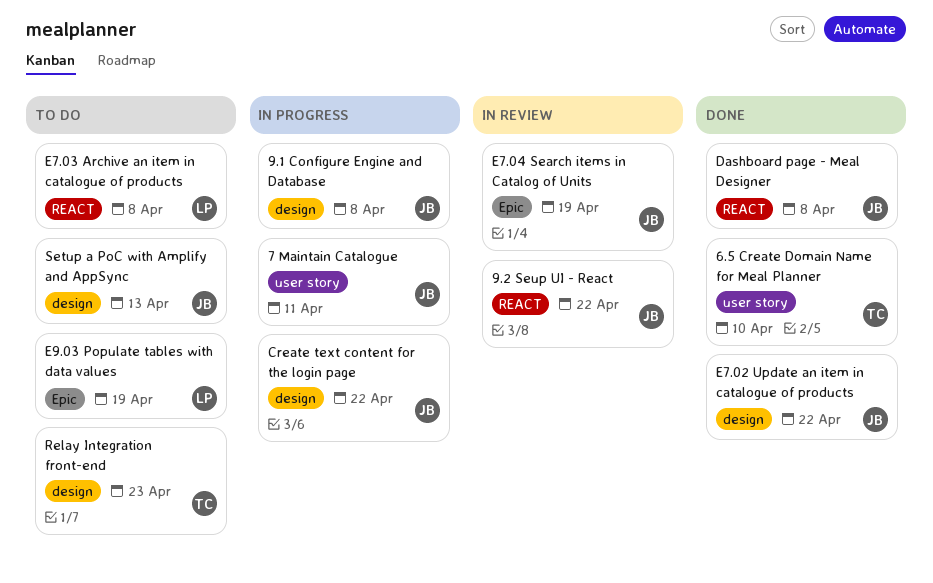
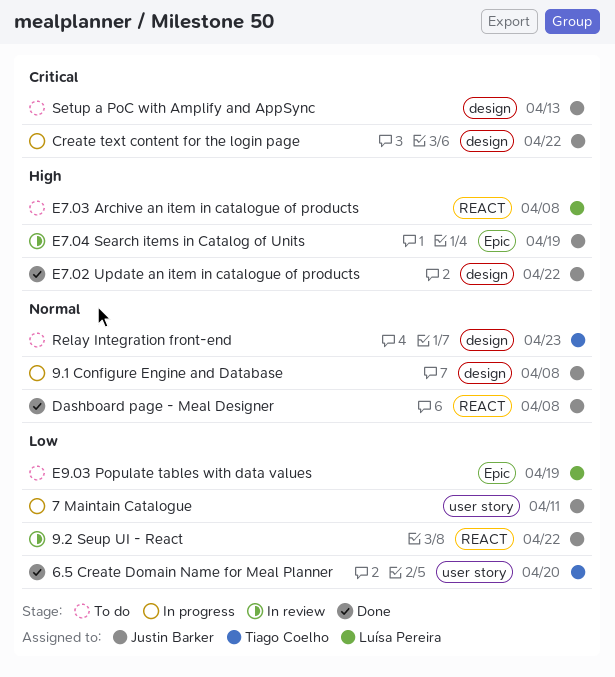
6.5 Create Domain Name for Meal Planner, due: Apr 10 -> Apr 20

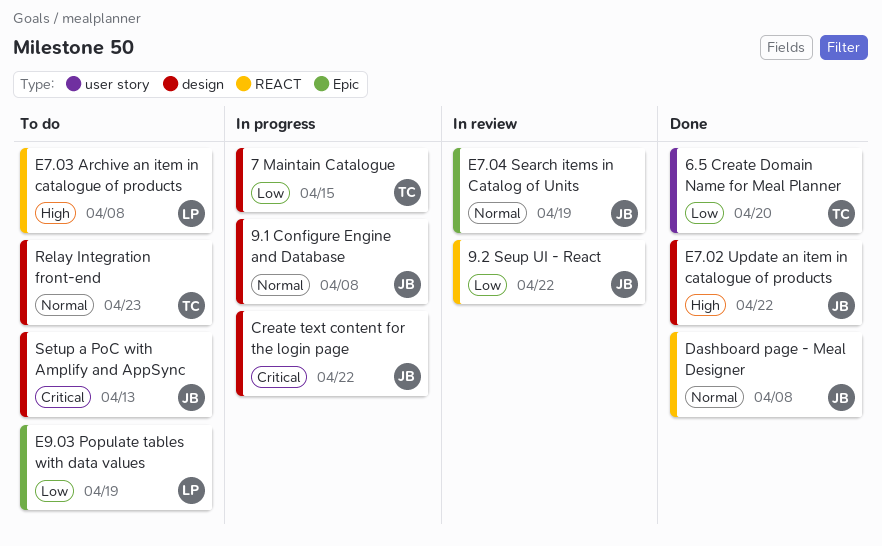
7 Maintain Catalogue, owner: Justin Barker -> Tiago Coelho
7 Maintain Catalogue, label: user story -> design
7 Maintain Catalogue, due: Apr 11 -> Apr 15
E7.04 Search items in Catalog of Units, priority: High -> Normal

